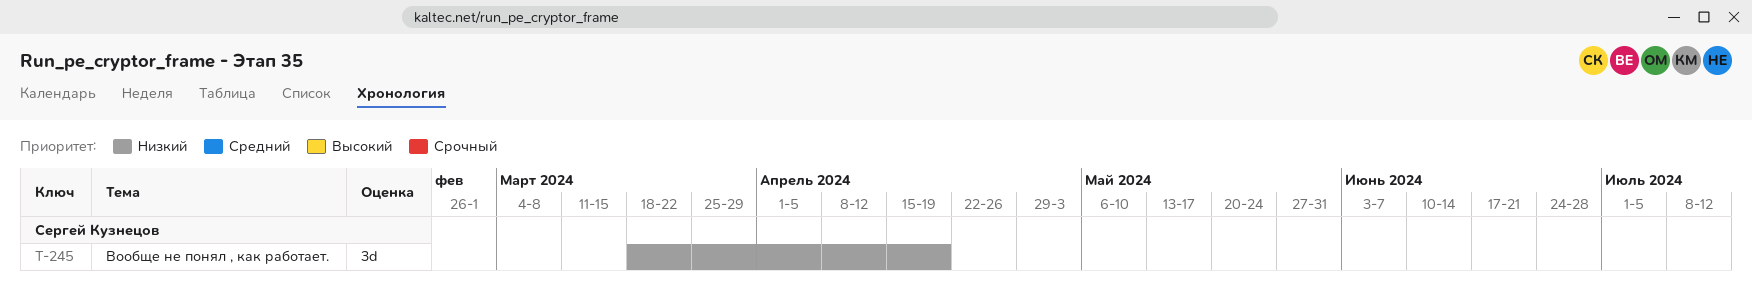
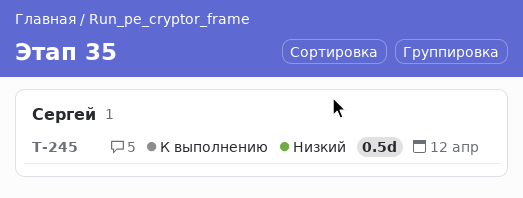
T-245, estimate: 3d -> 0.5d
T-245, due: Apr 19 -> Apr 12

